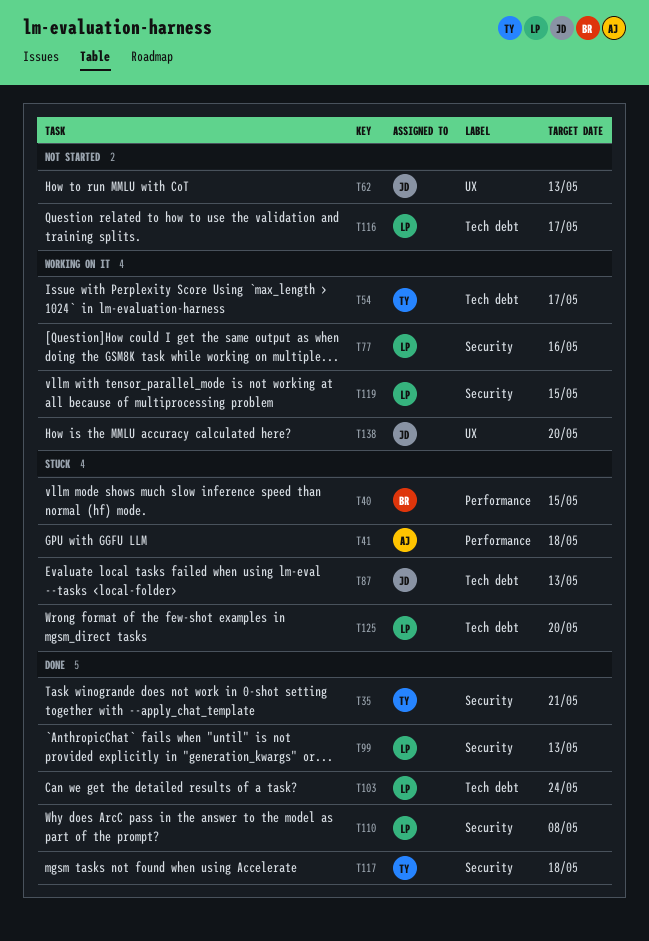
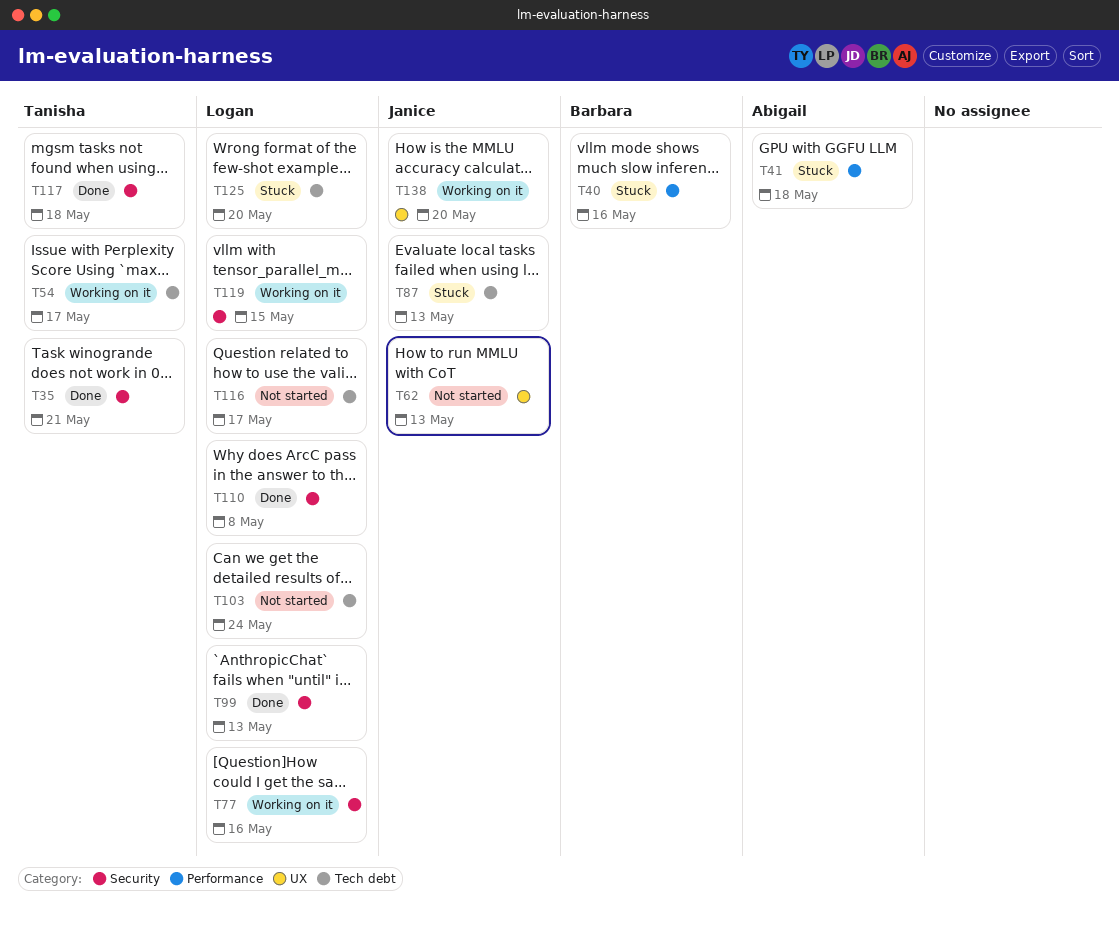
T40, due: May 15 -> May 16
T103, status: Done -> Not started

